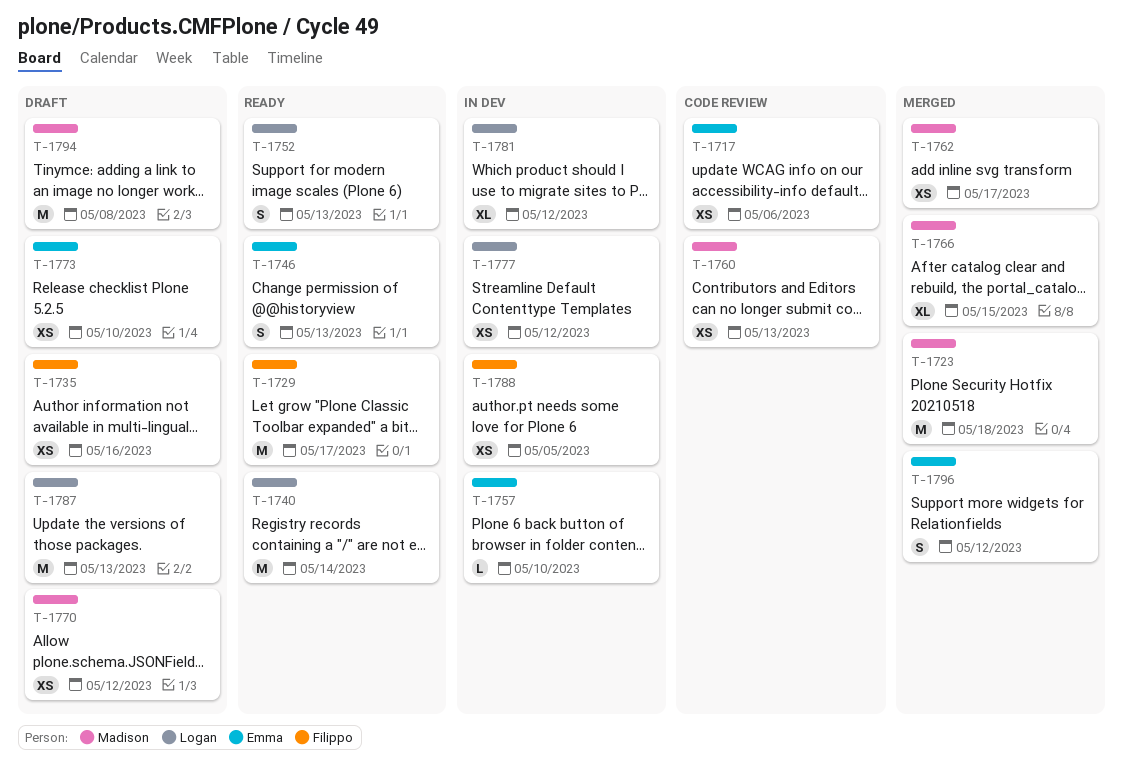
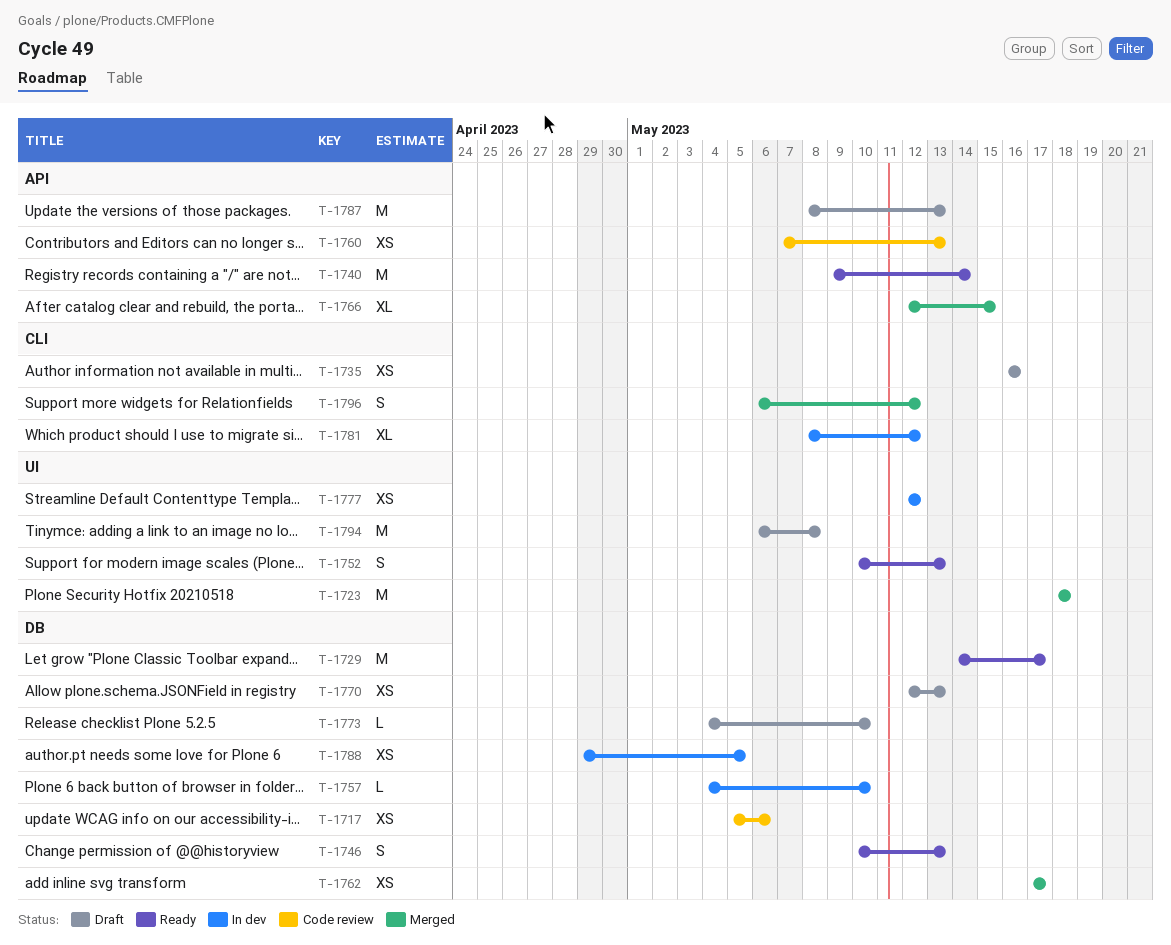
T-1770, due: May 12 -> May 13
T-1773, estimate: XS -> L

